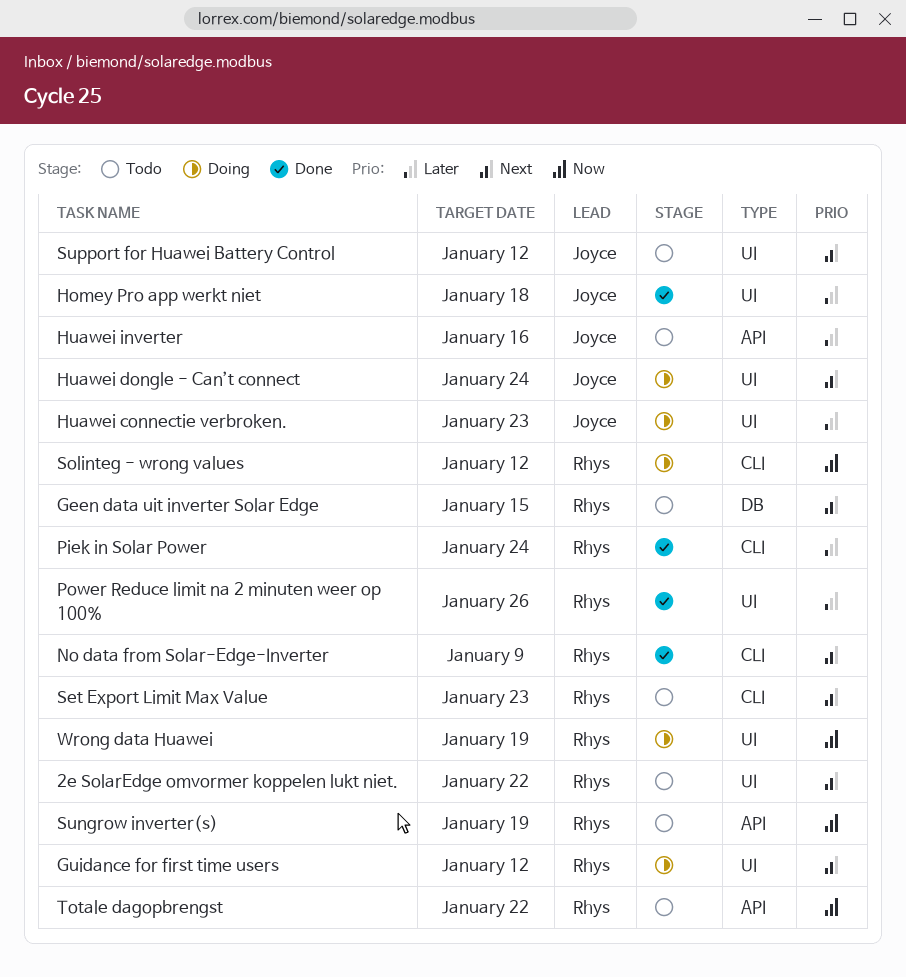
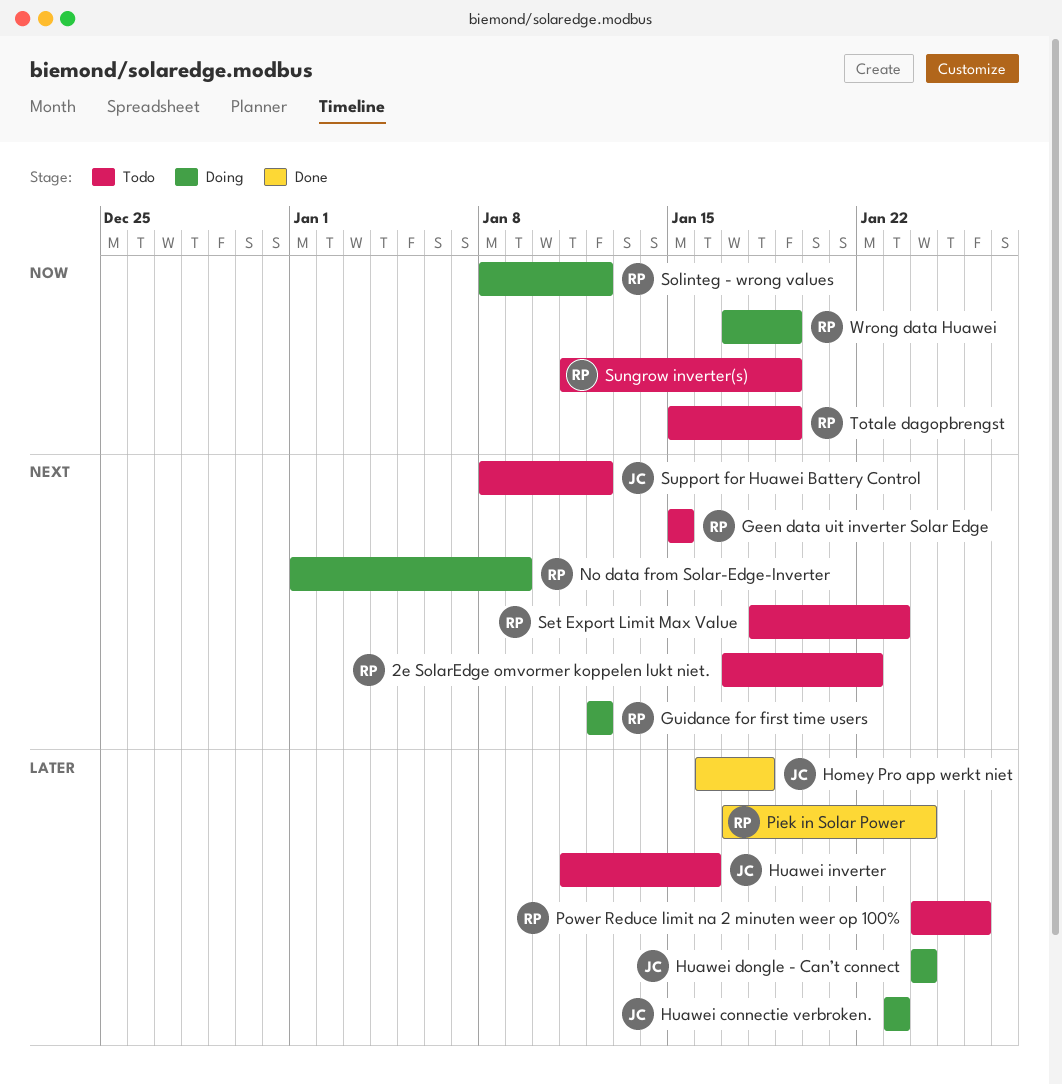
Huawei dongle - Can’t connect, priority: Next -> Later
No data from Solar-Edge-Inverter, status: Done -> Doing
Power Reduce limit na 2 minuten weer op 100%, status: Done -> Todo
Totale dagopbrengst, due: Jan 22 -> Jan 19

